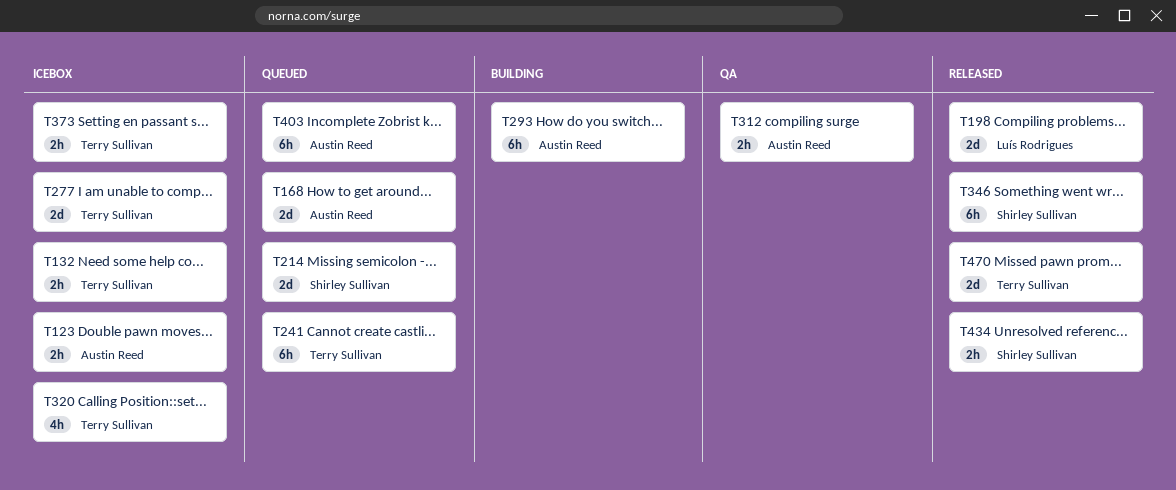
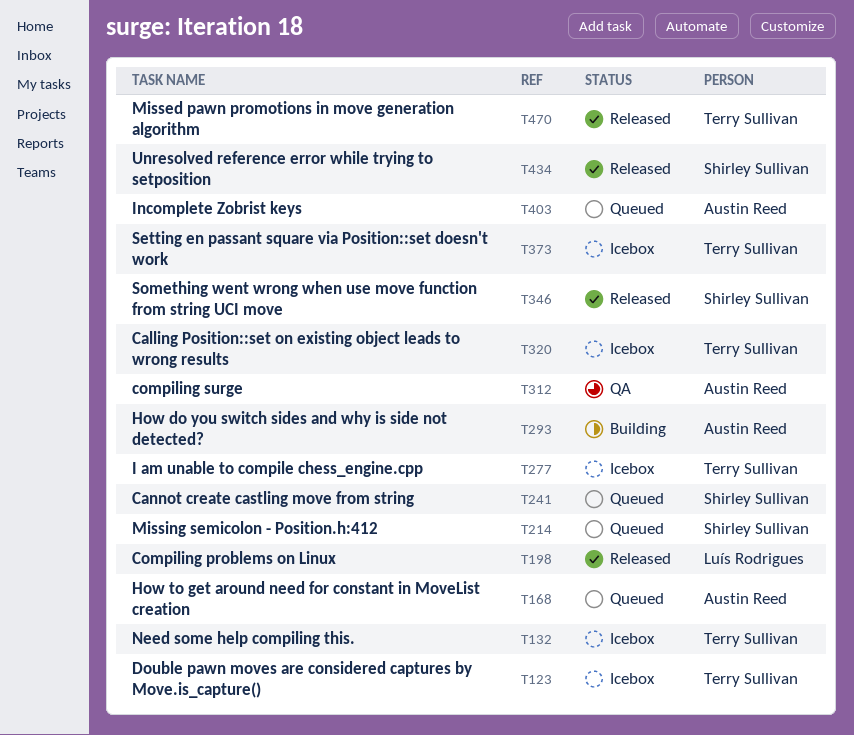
T123, owner: Austin Reed -> Terry Sullivan
T241, owner: Terry Sullivan -> Shirley Sullivan

